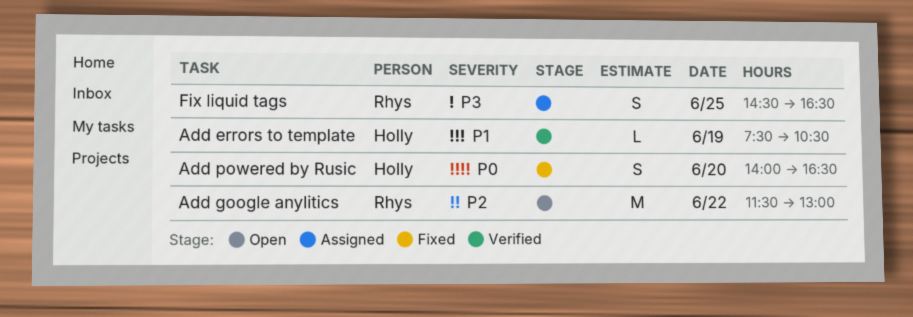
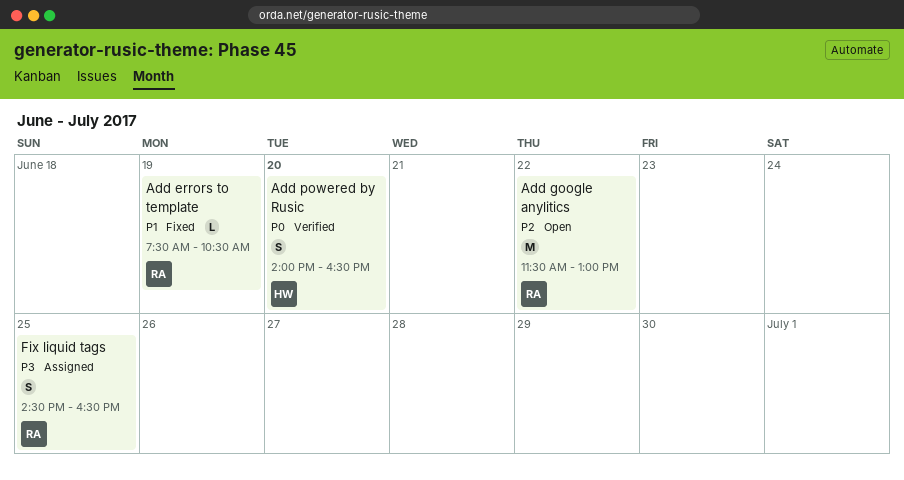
Add errors to template, status: Verified -> Fixed
Add errors to template, owner: Holly -> Rhys
Add powered by Rusic, status: Fixed -> Verified

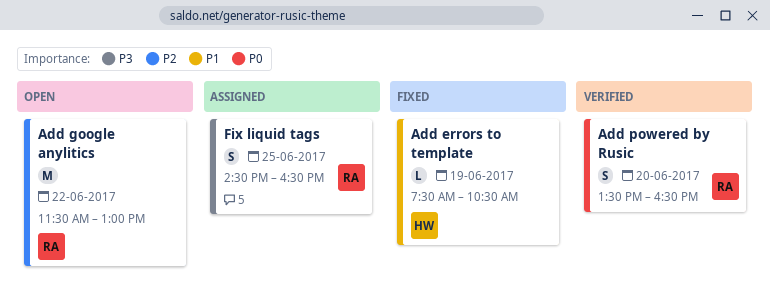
Add errors to template, owner: RA -> HW
Add powered by Rusic, owner: HW -> RA
Add powered by Rusic, begins: 14:00 -> 13:30

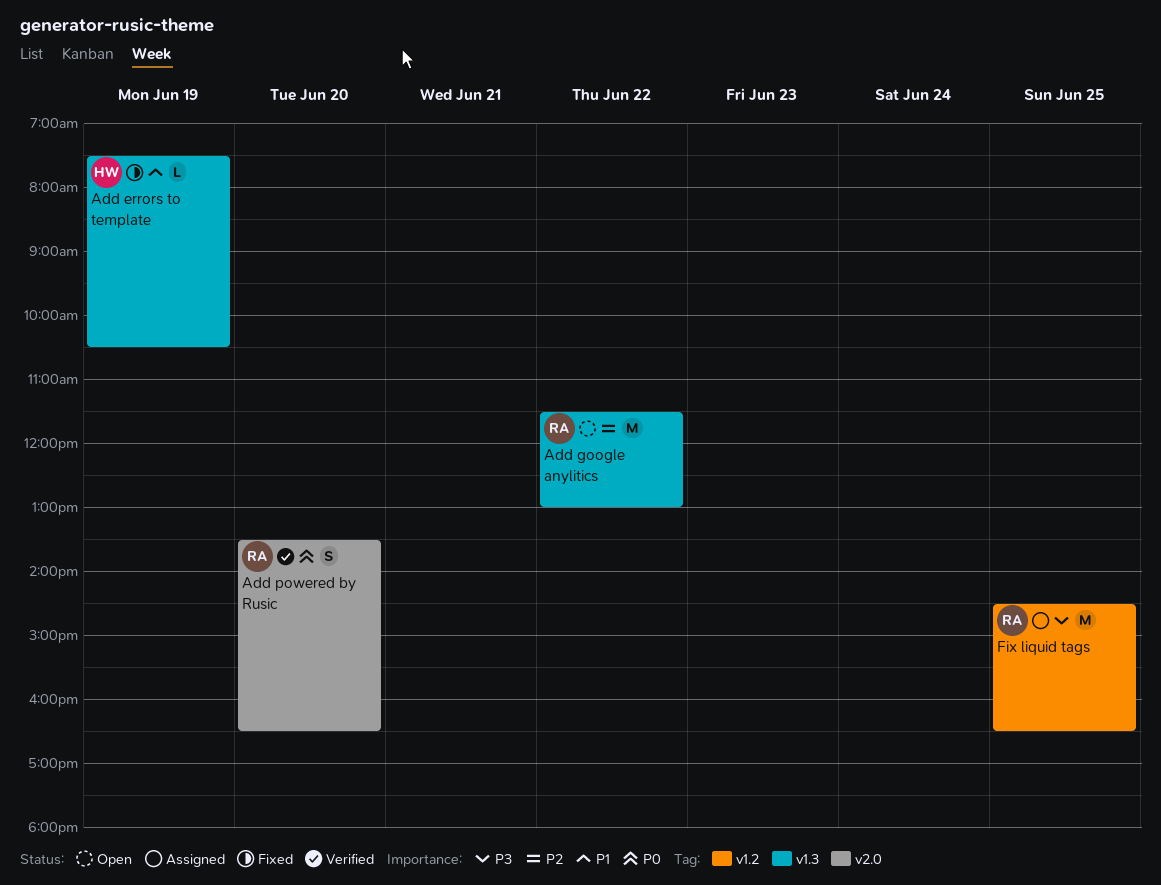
Fix liquid tags, estimate: S -> M

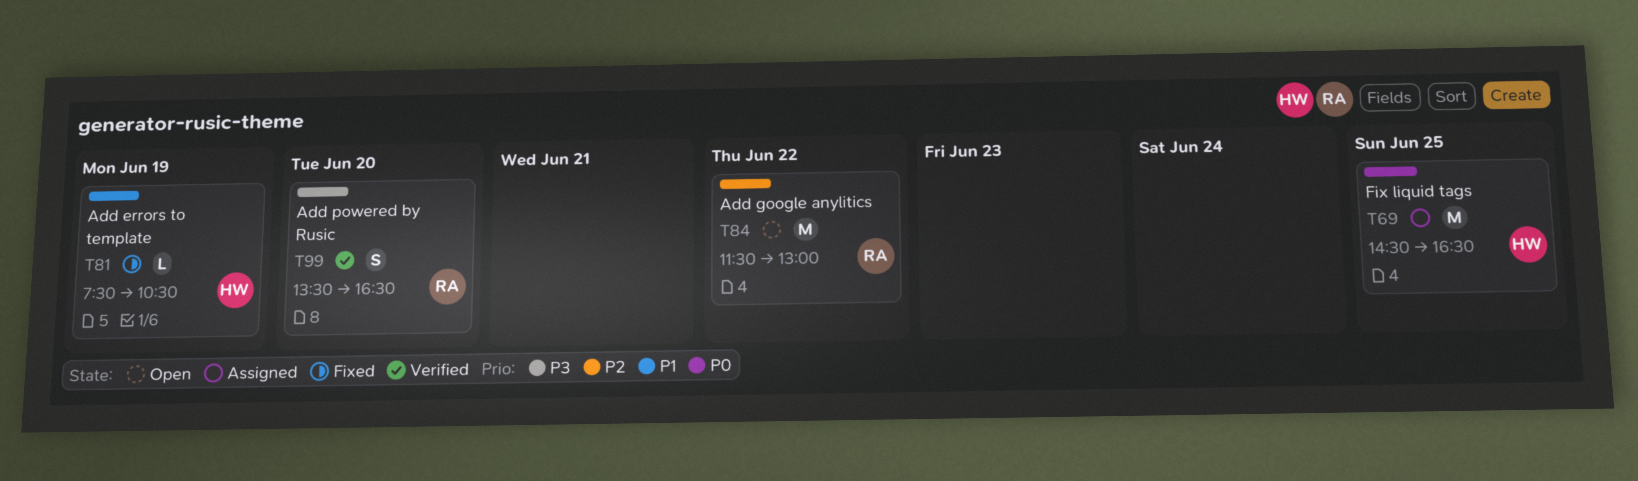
Add powered by Rusic, priority: P0 -> P3
Fix liquid tags, owner: RA -> HW
Fix liquid tags, priority: P3 -> P0

